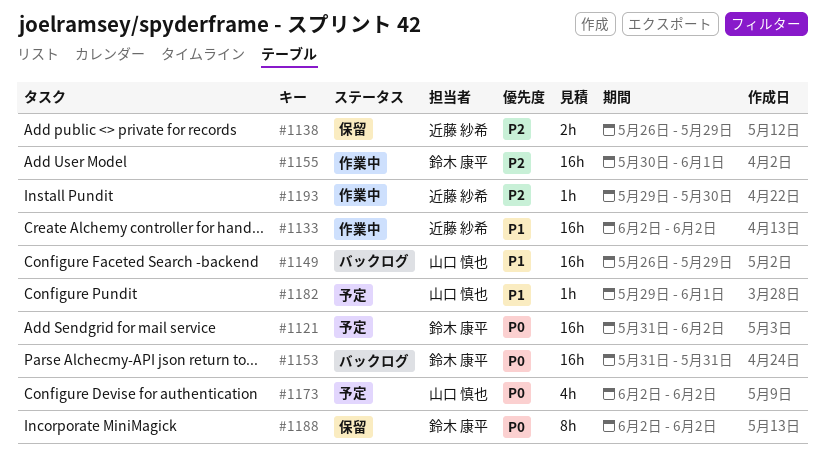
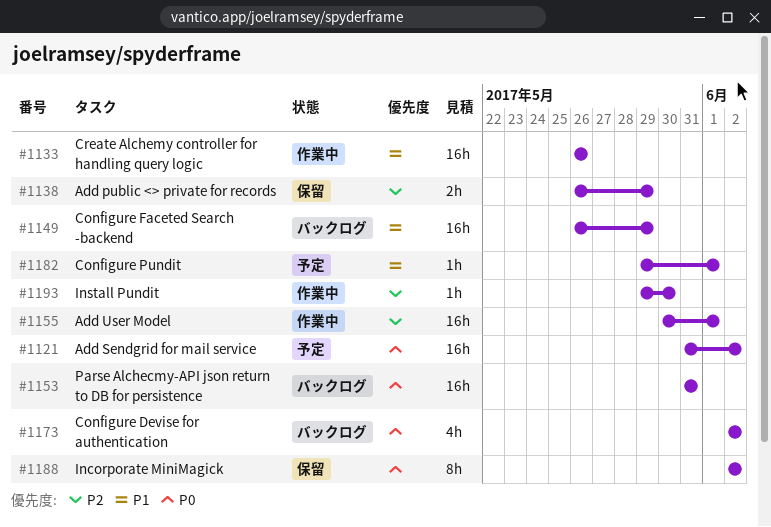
#1133, start: Jun 2 -> May 26
#1133, due: Jun 2 -> May 26
#1173, status: 予定 -> バックログ

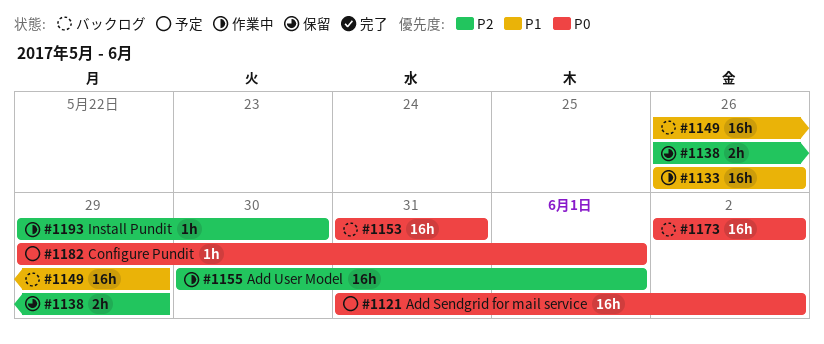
#1173, estimate: 4h -> 16h
#1182, priority: P1 -> P0
#1188: present -> none

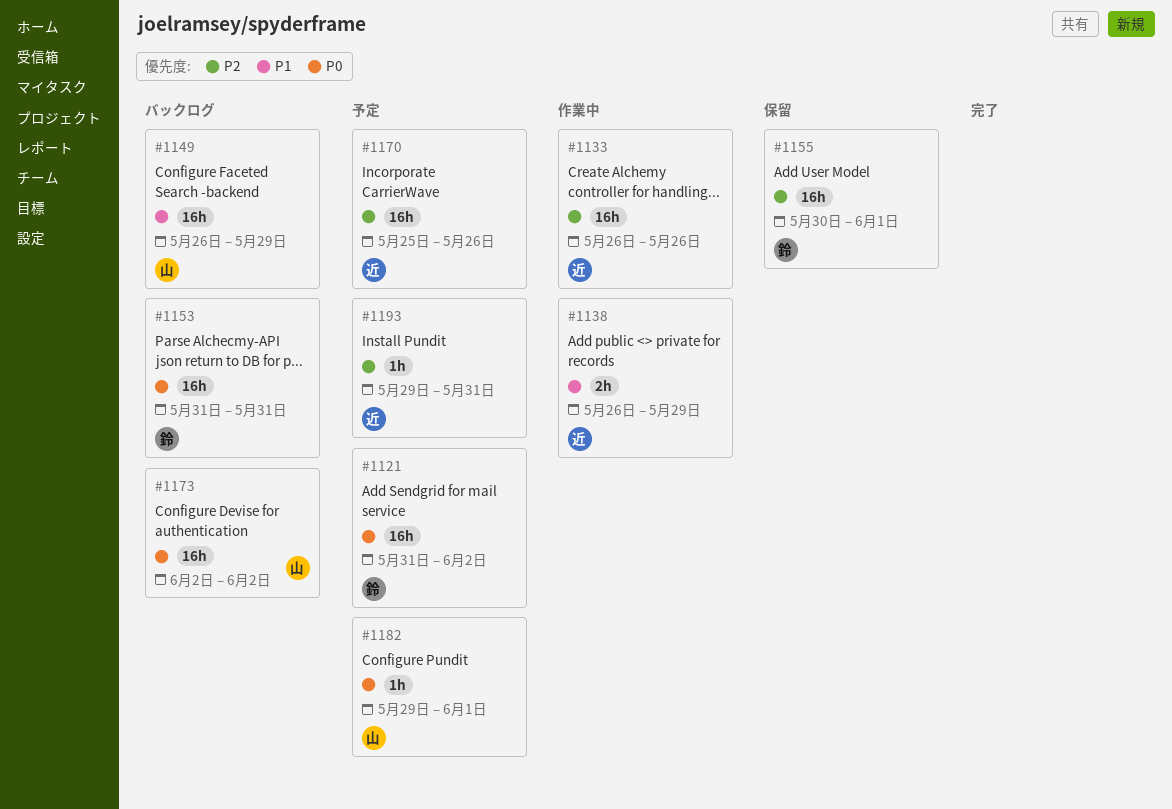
#1133, priority: P1 -> P2
#1138, status: 保留 -> 作業中
#1138, priority: P2 -> P1
#1155, status: 作業中 -> 保留
#1170: none -> present
#1193, status: 作業中 -> 予定
#1193, due: May 30 -> May 31

